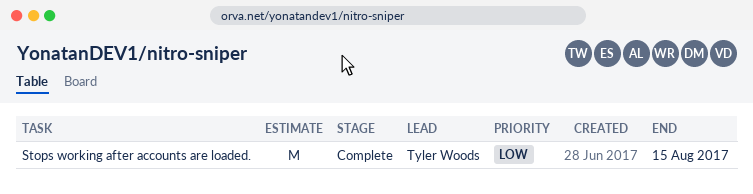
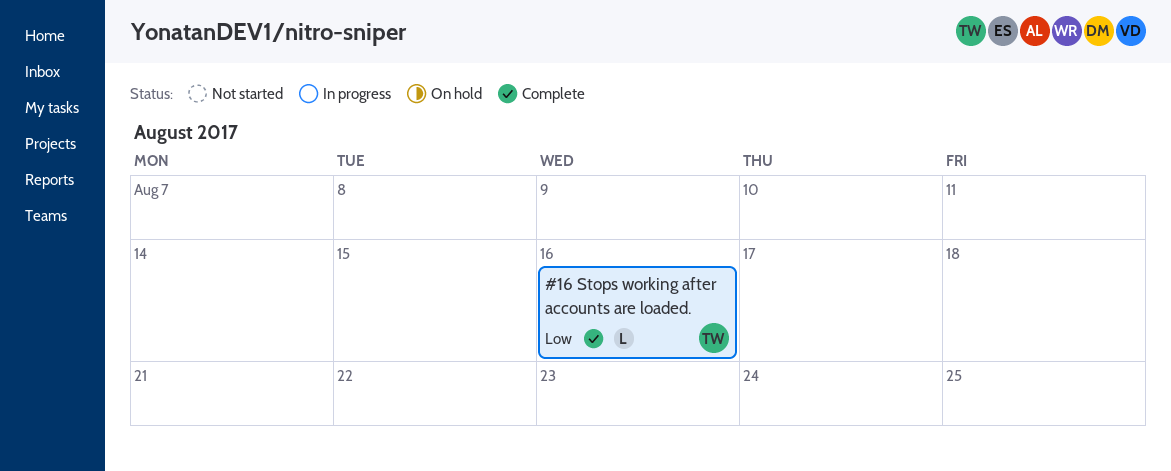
Stops working after accounts are loaded., estimate: M -> L
Stops working after accounts are loaded., due: Aug 15 -> Aug 16

